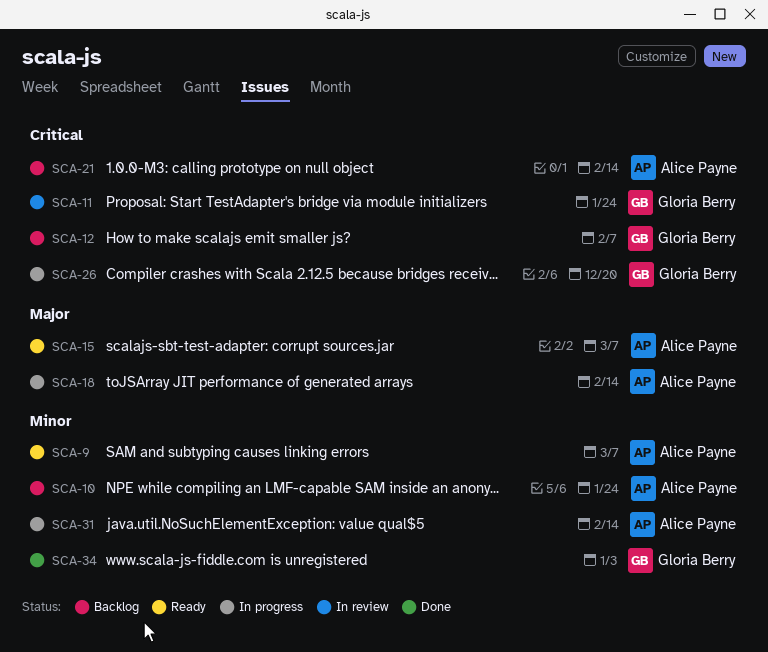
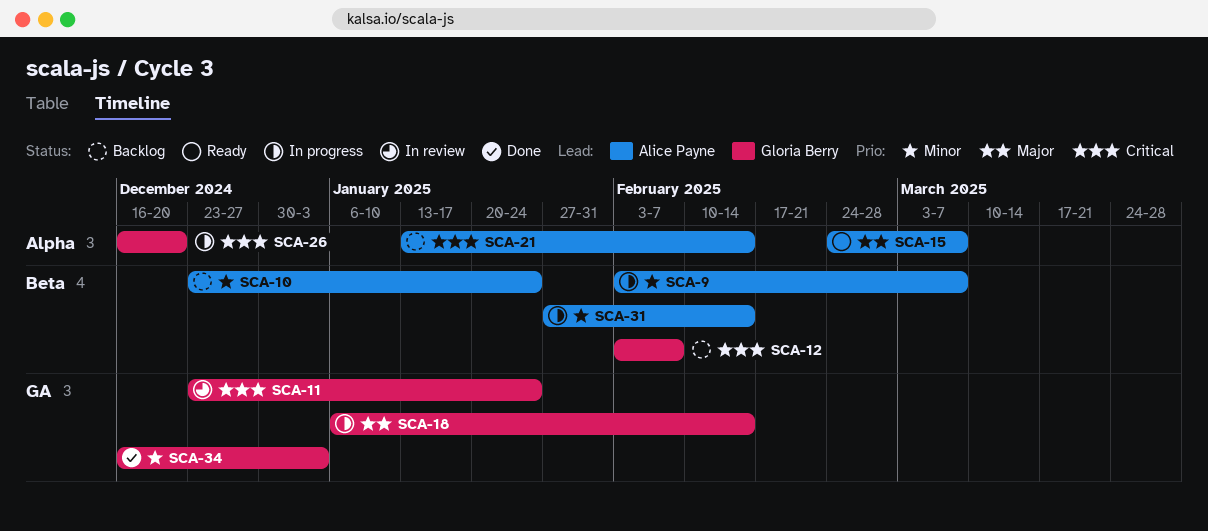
SCA-9, status: Ready -> In progress
SCA-18, owner: Alice Payne -> Gloria Berry

